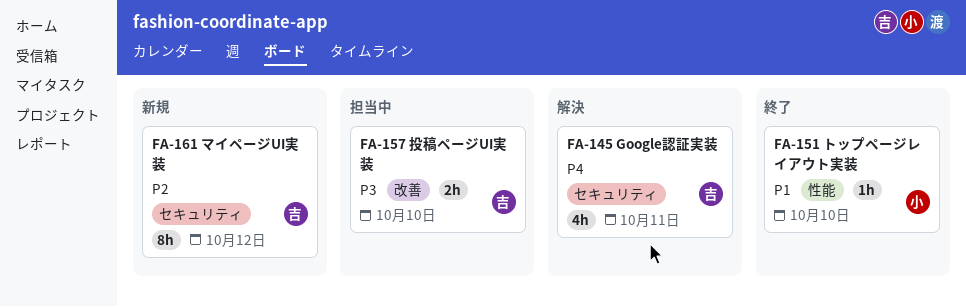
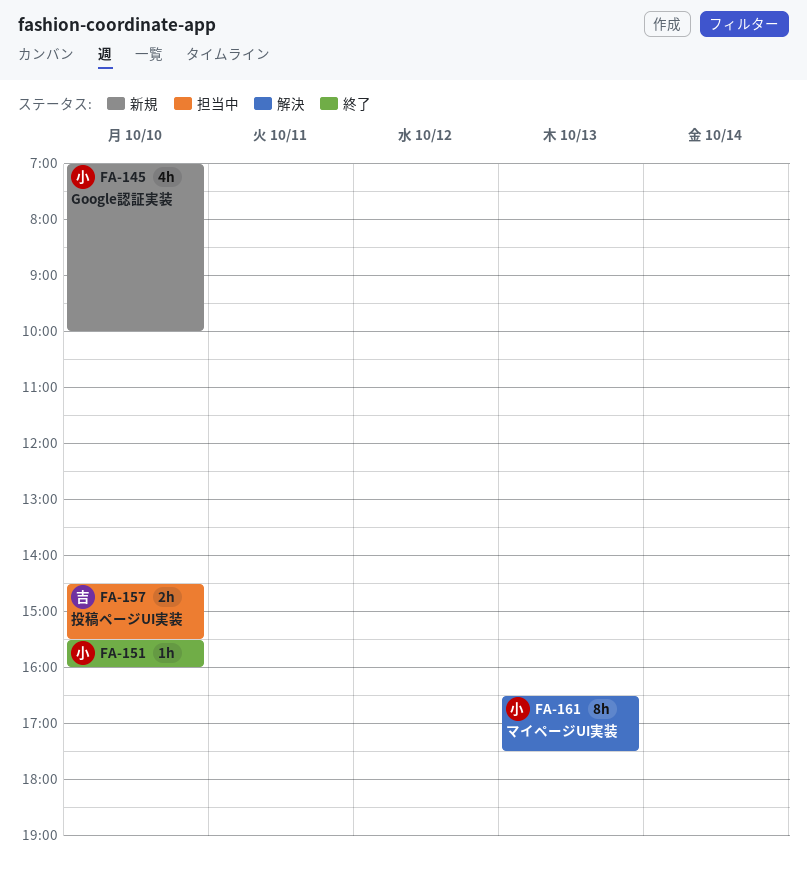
FA-145, status: 解決 -> 新規
FA-145, owner: 吉 -> 小
FA-145, day: Oct 11 -> Oct 10
FA-161, status: 新規 -> 解決
FA-161, owner: 吉 -> 小
FA-161, day: Oct 12 -> Oct 13

